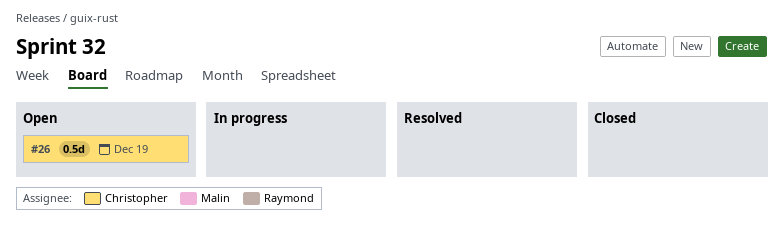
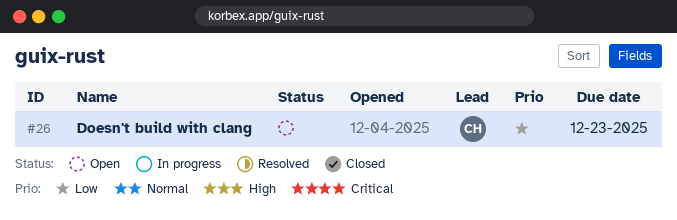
#26, due: Dec 19 -> Dec 23

